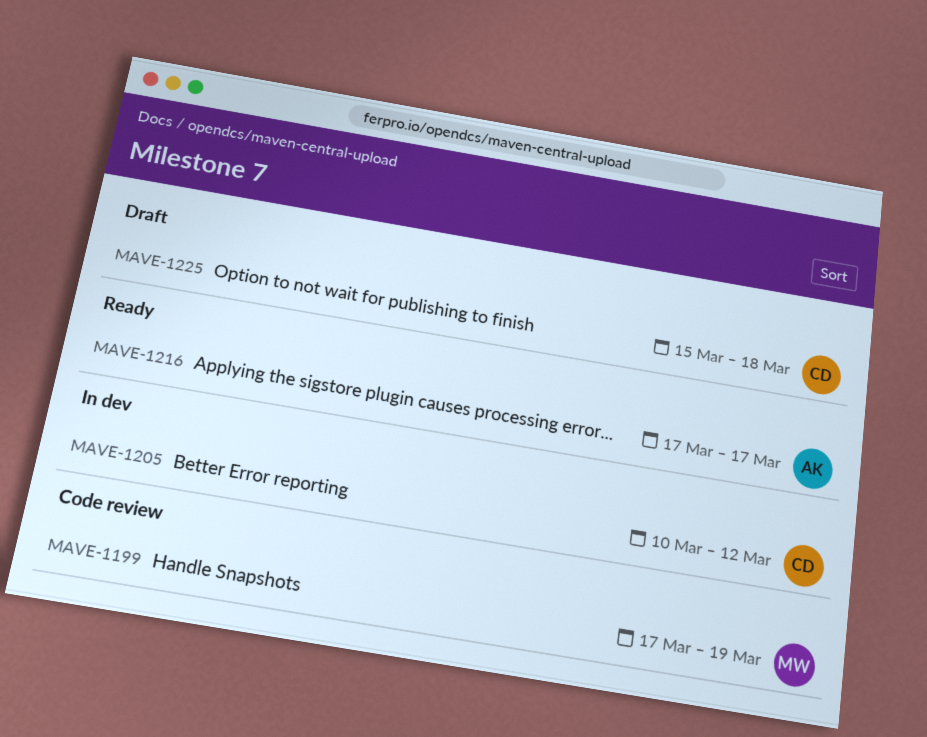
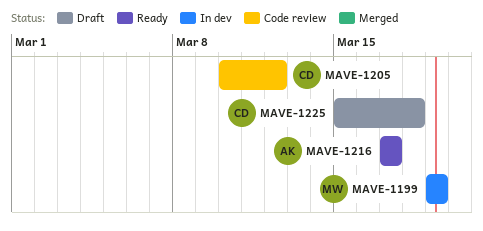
MAVE-1199, status: Code review -> In dev
MAVE-1199, start: Mar 17 -> Mar 19
MAVE-1205, status: In dev -> Code review

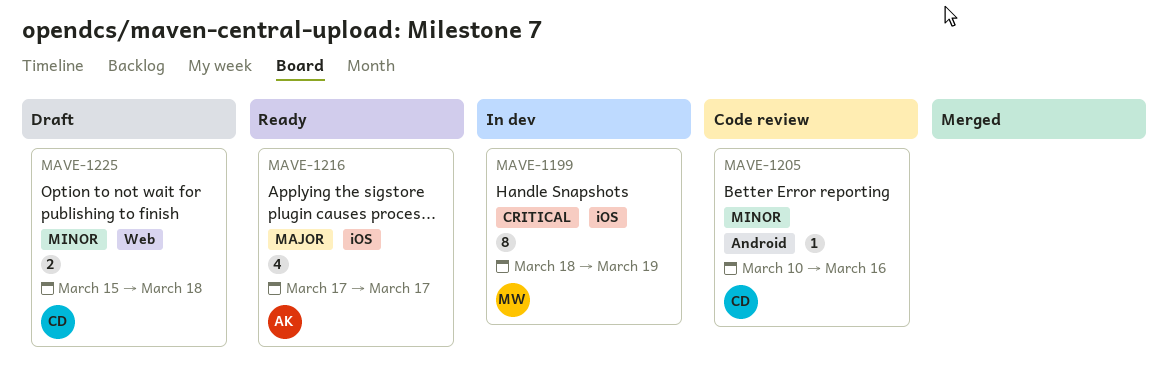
MAVE-1199, start: Mar 19 -> Mar 18
MAVE-1205, due: Mar 12 -> Mar 16

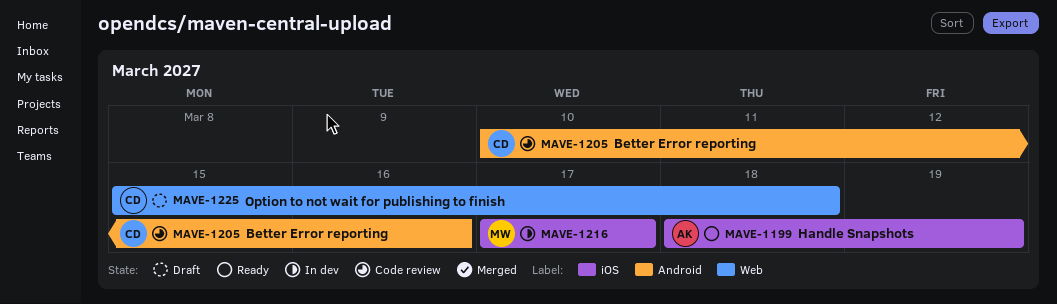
MAVE-1199, status: In dev -> Ready
MAVE-1199, owner: MW -> AK
MAVE-1216, status: Ready -> In dev
MAVE-1216, owner: AK -> MW

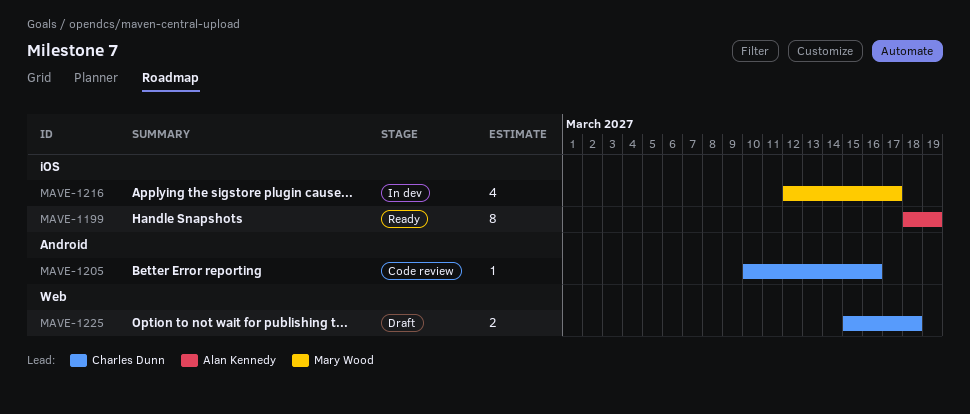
MAVE-1216, start: Mar 17 -> Mar 12

